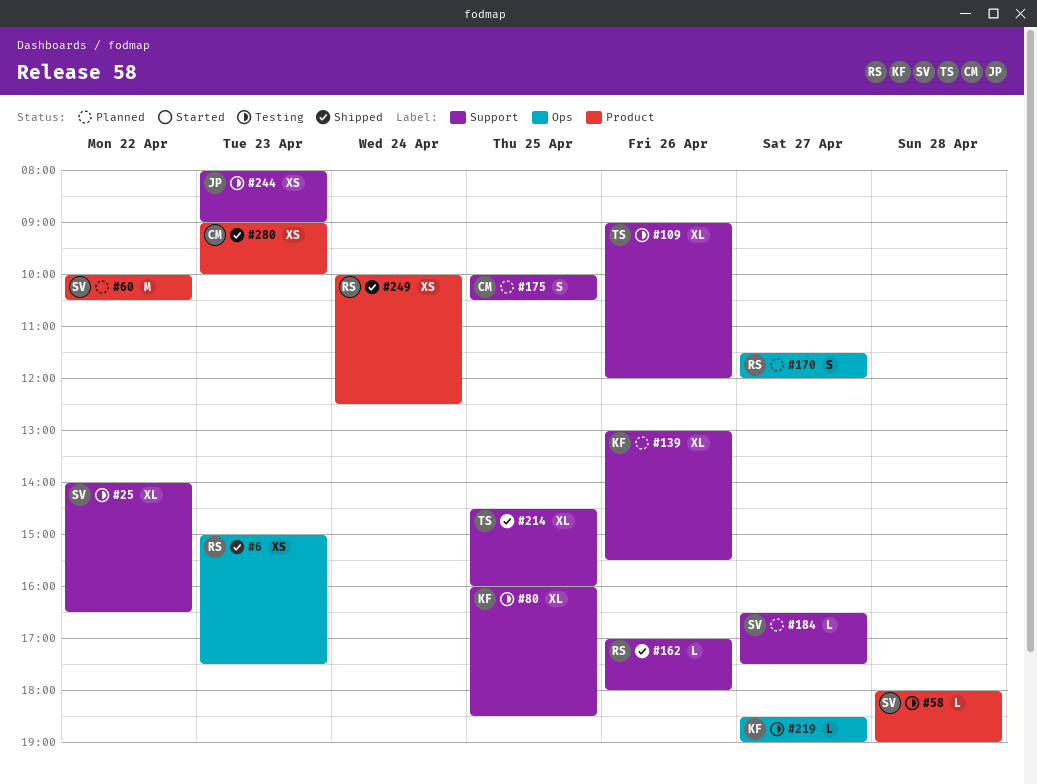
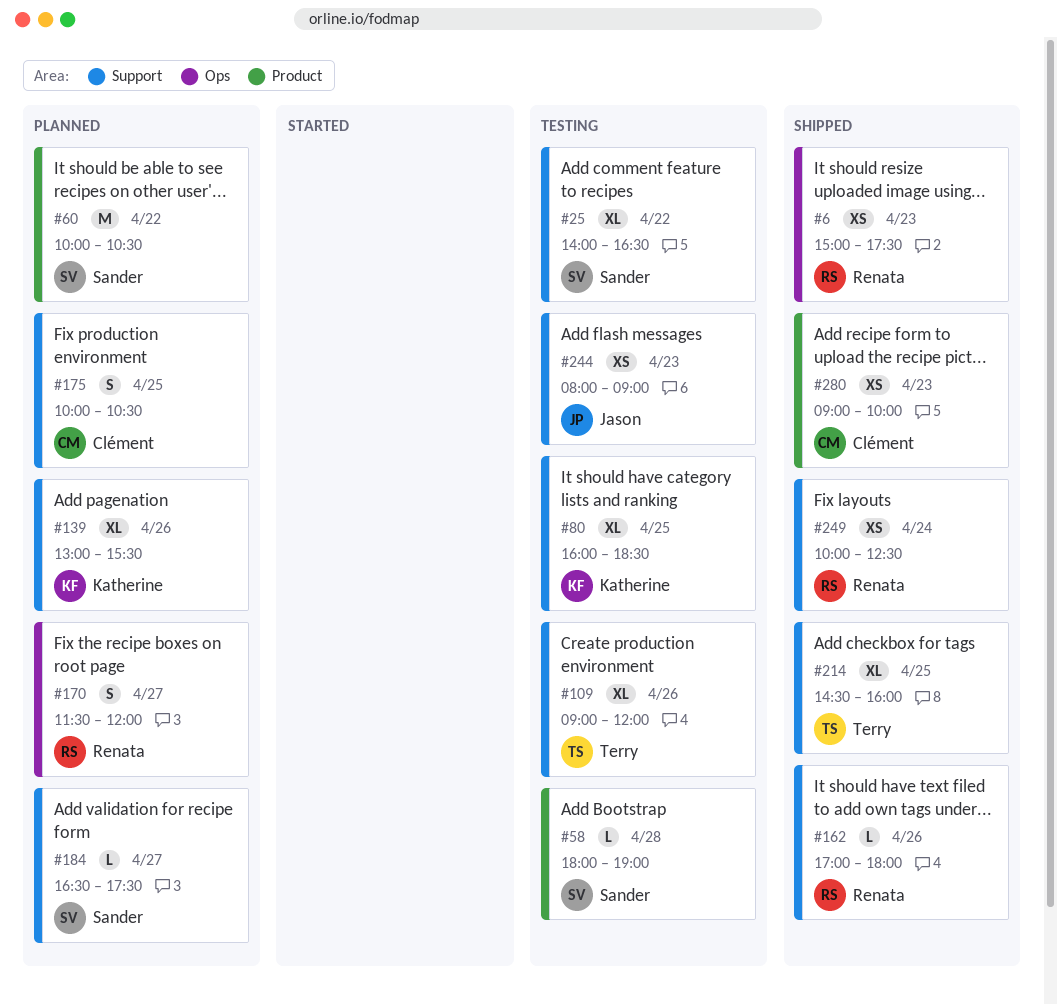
#219: present -> none
#249, label: Product -> Support

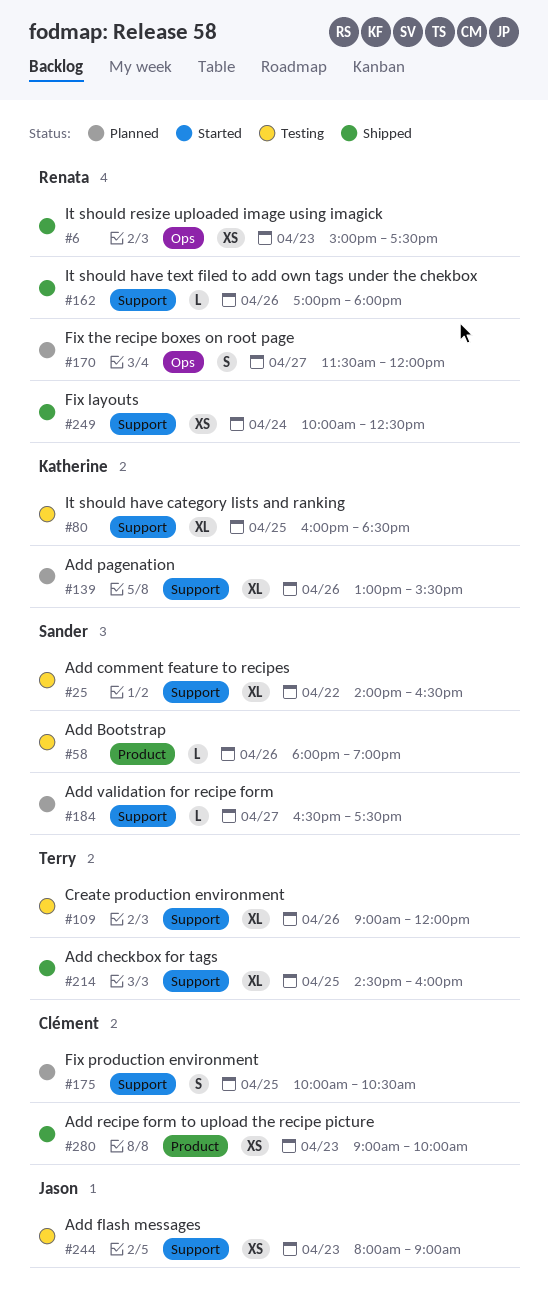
#58, day: Apr 28 -> Apr 26
#60: present -> none

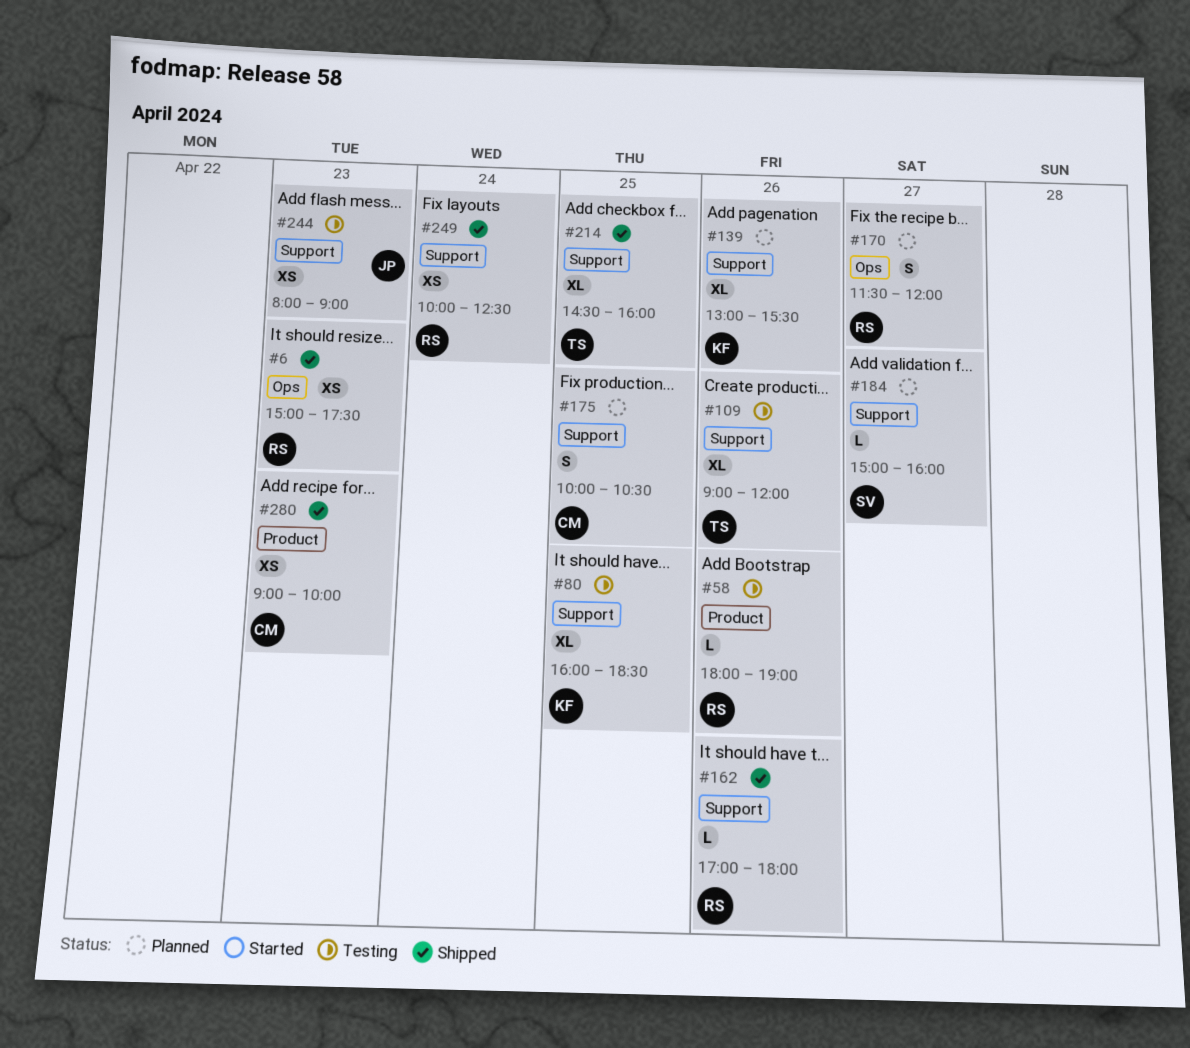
#25: present -> none
#58, owner: Sander -> Renata
#184, begins: 16:30 -> 15:00
#184, ends: 17:30 -> 16:00

